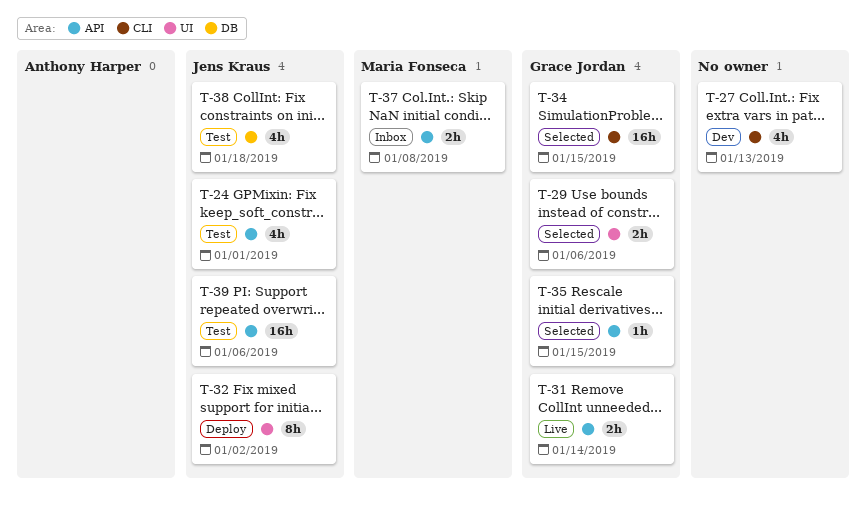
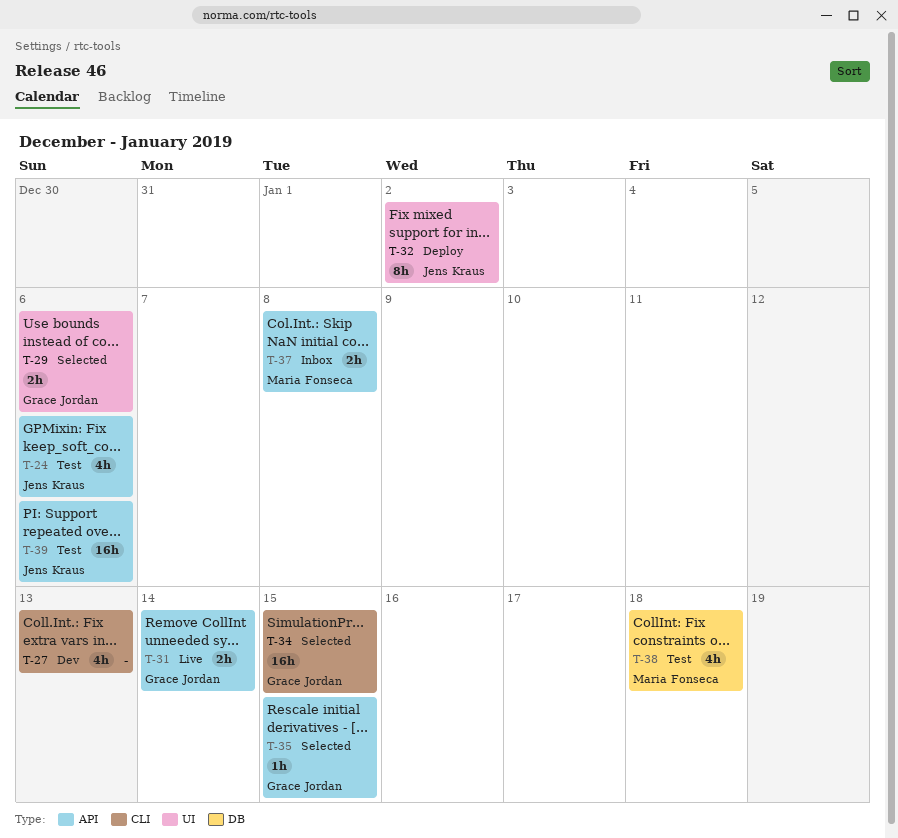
T-24, due: Jan 1 -> Jan 6
T-38, owner: Jens Kraus -> Maria Fonseca

